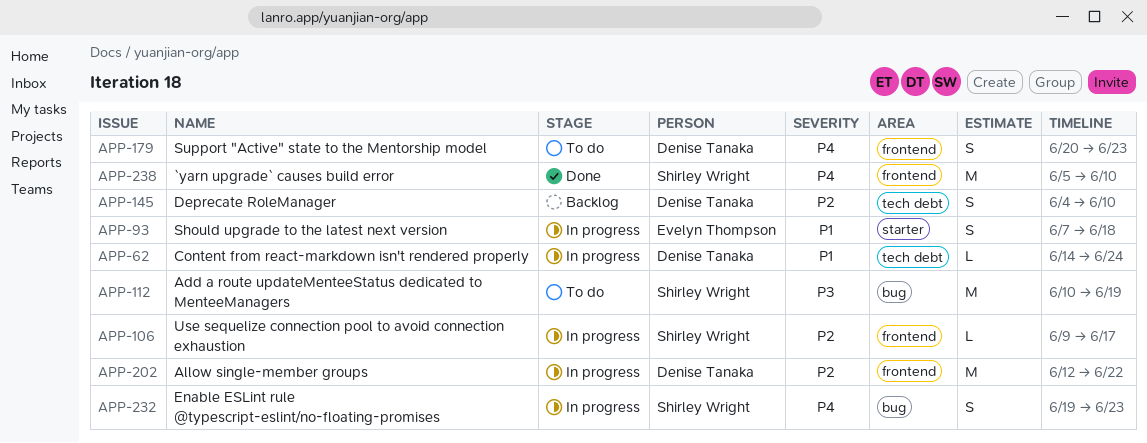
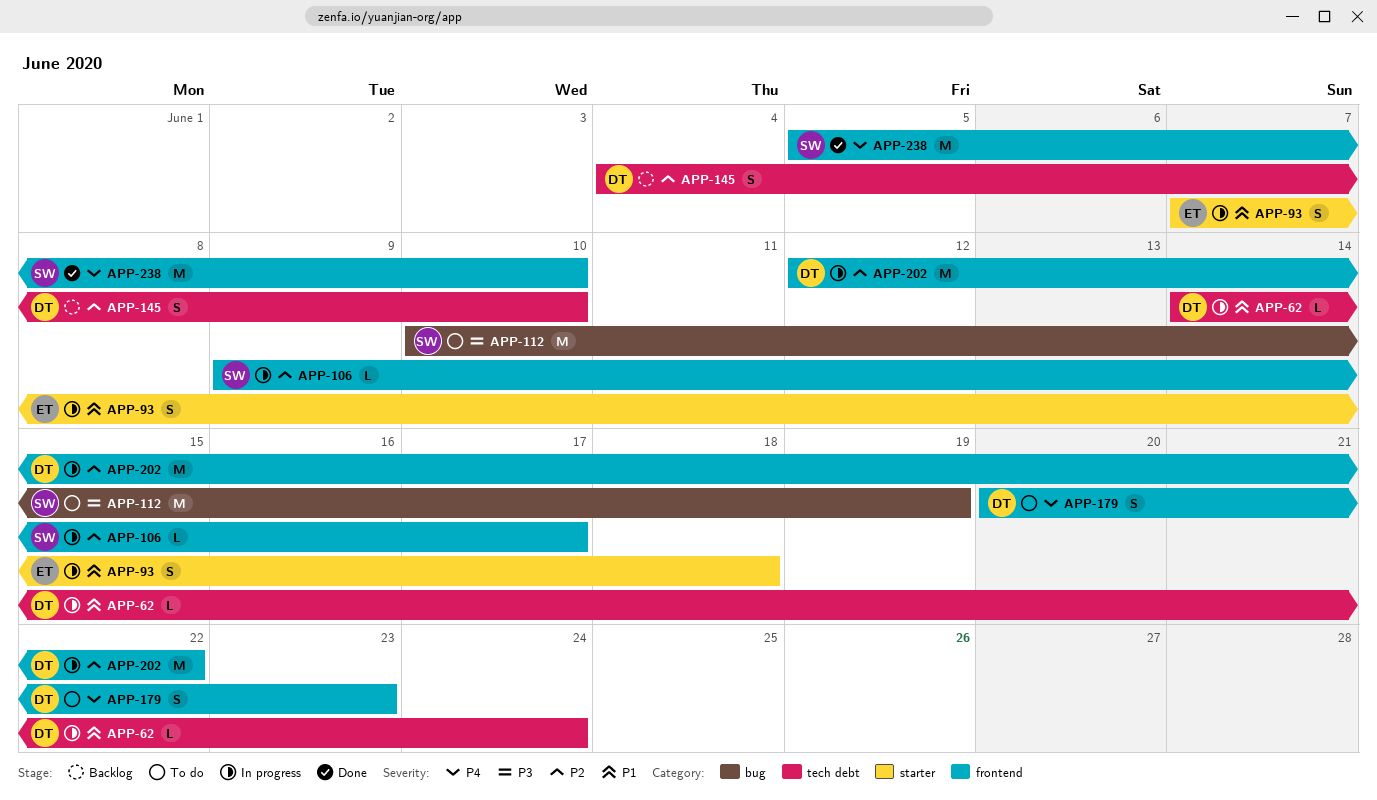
APP-232: present -> none

